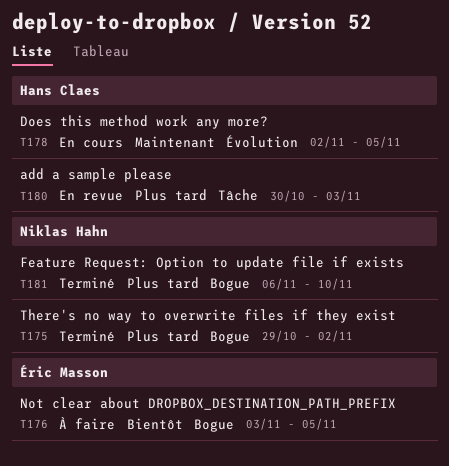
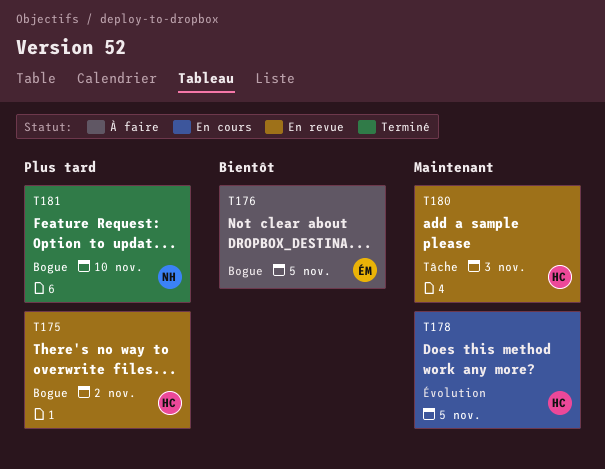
T175, status: Terminé -> En revue
T175, owner: Niklas Hahn -> Hans Claes
T180, priority: Plus tard -> Maintenant

